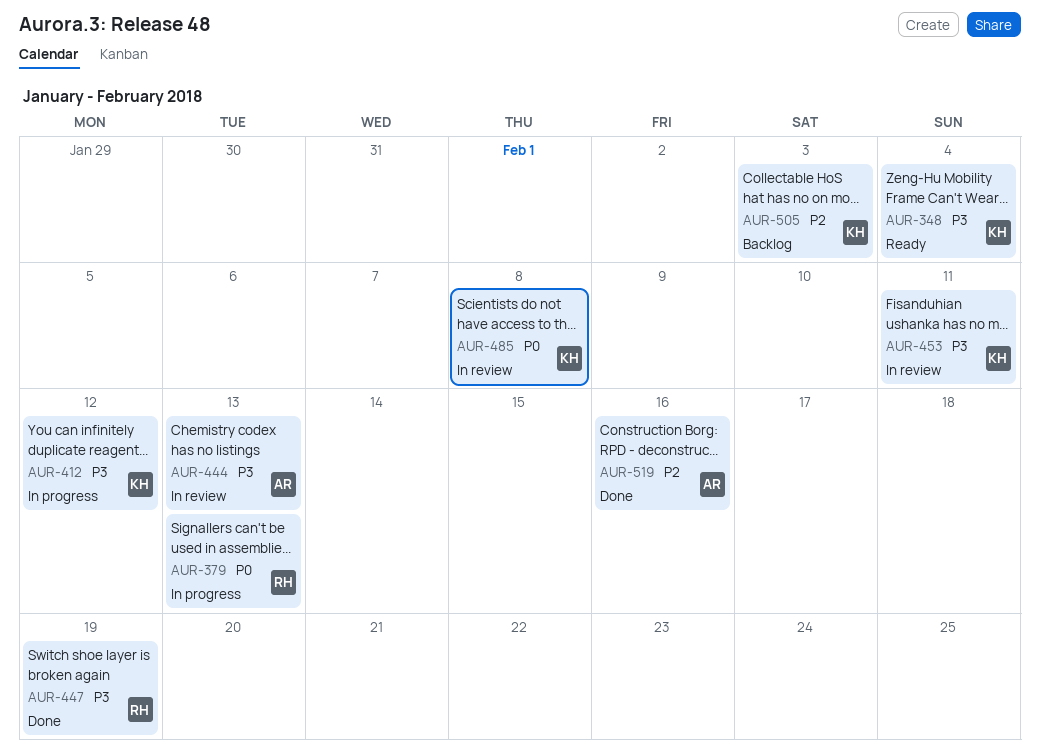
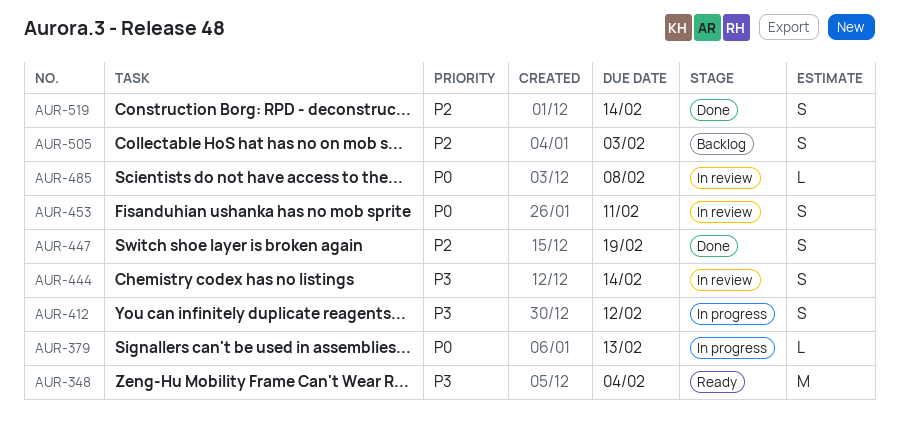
AUR-444, due: Feb 13 -> Feb 14
AUR-447, priority: P3 -> P2
AUR-453, priority: P3 -> P0
AUR-519, due: Feb 16 -> Feb 14

